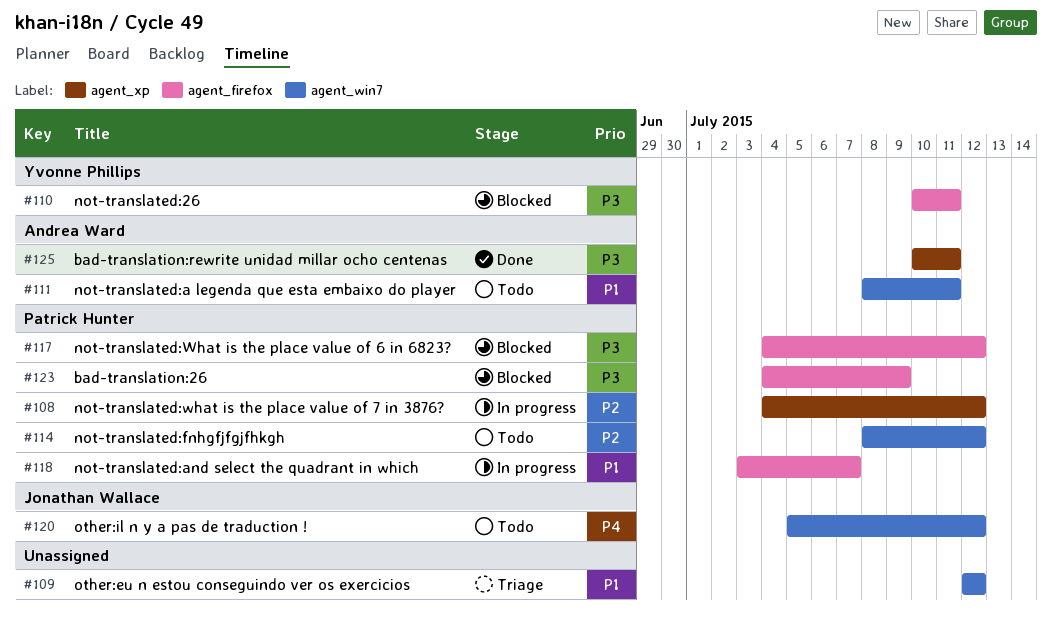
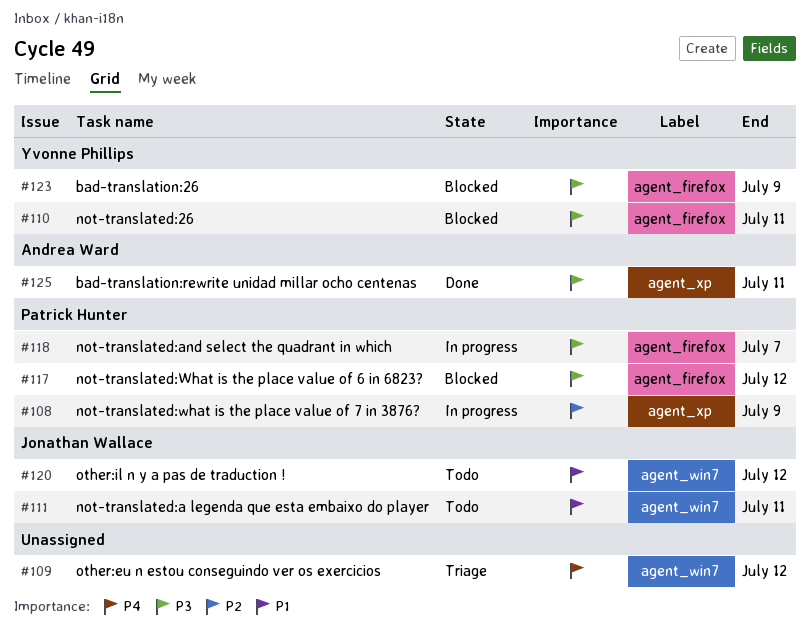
#108, due: Jul 12 -> Jul 9
#109, priority: P1 -> P4
#111, owner: Andrea Ward -> Jonathan Wallace
#114: present -> none
#118, priority: P1 -> P3
#120, priority: P4 -> P1
#123, owner: Patrick Hunter -> Yvonne Phillips

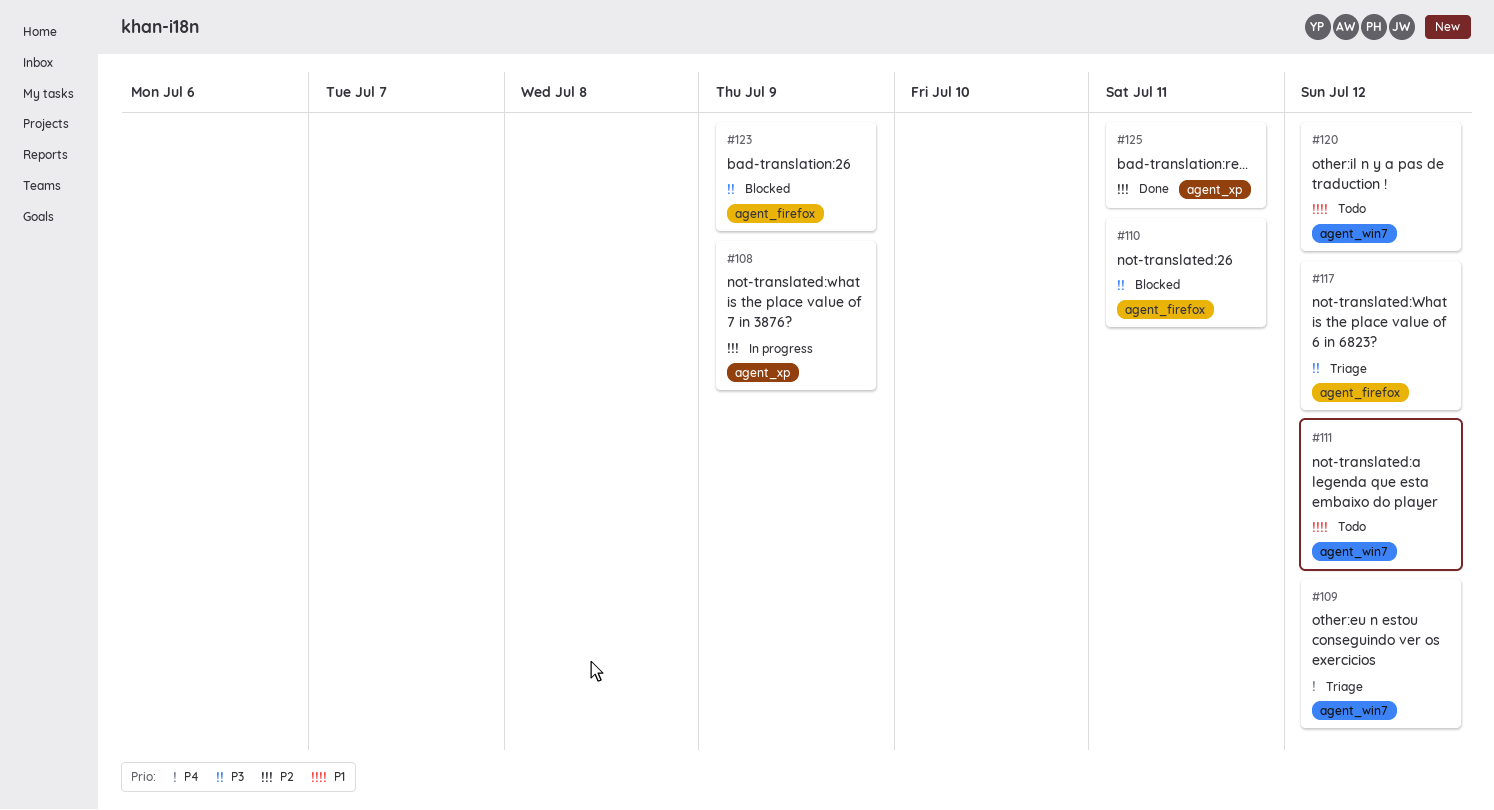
#111, due: Jul 11 -> Jul 12
#117, status: Blocked -> Triage
#118: present -> none
#125, priority: P3 -> P2

